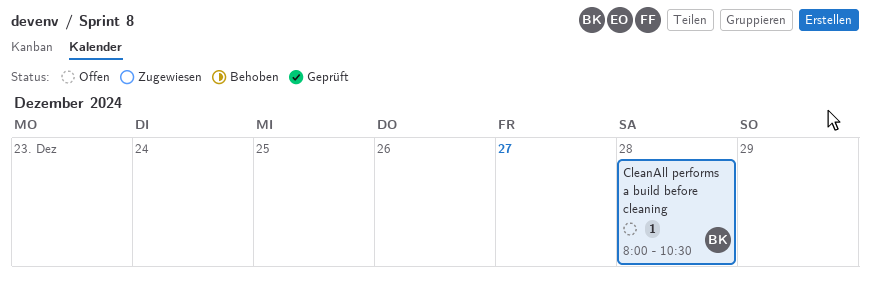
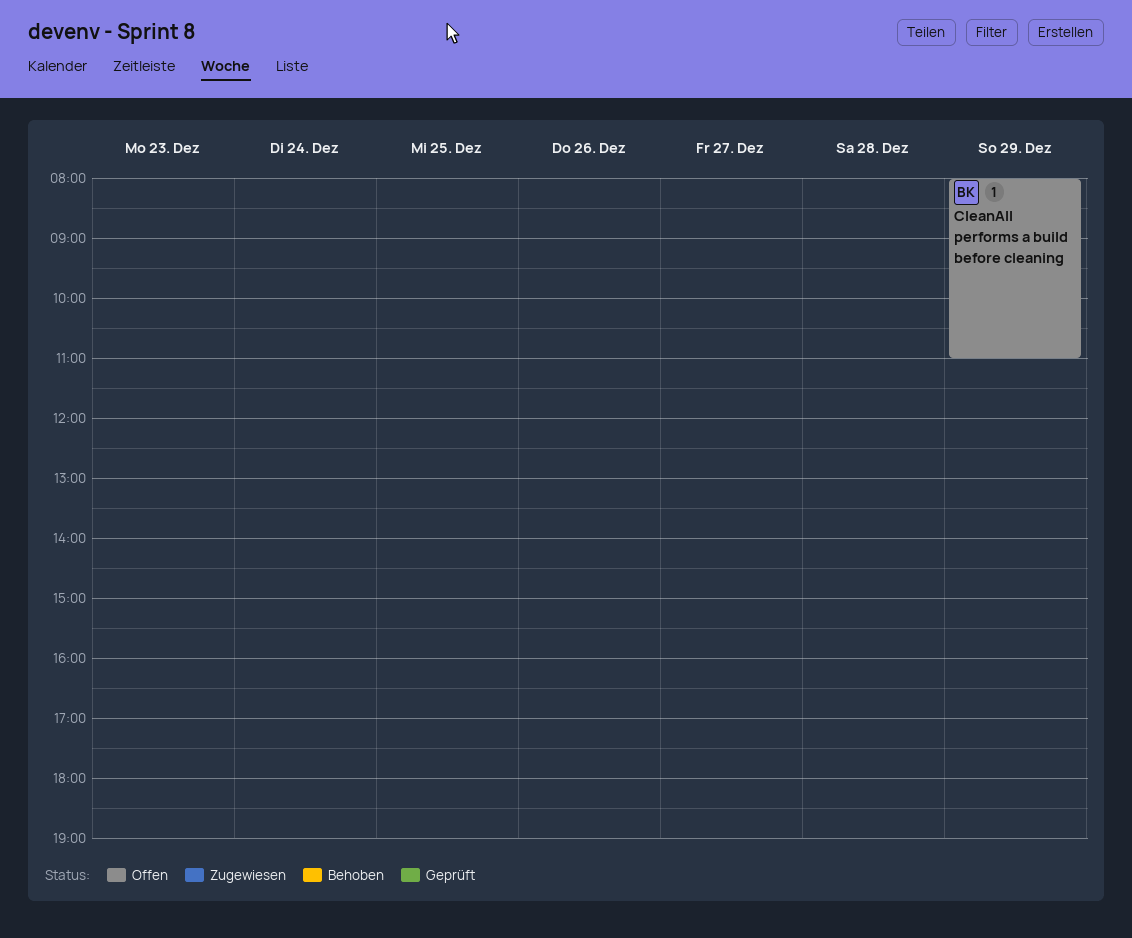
CleanAll performs a build before cleaning, day: Dec 28 -> Dec 29
CleanAll performs a build before cleaning, ends: 10:30 -> 11:00

